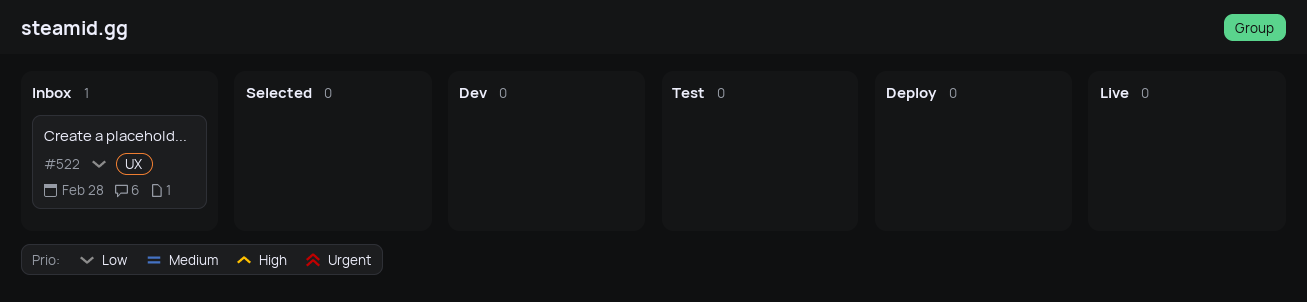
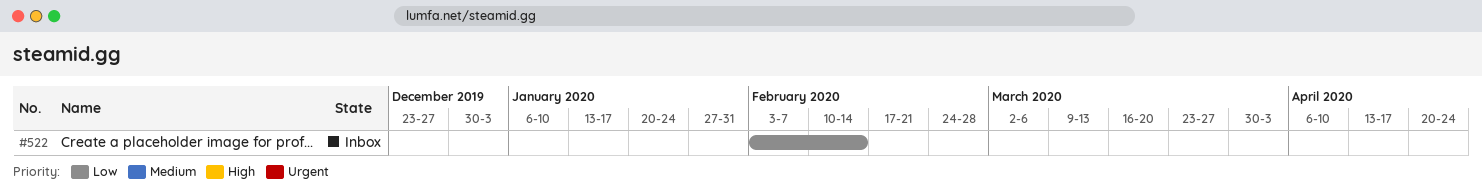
#522, due: Feb 28 -> Feb 14

